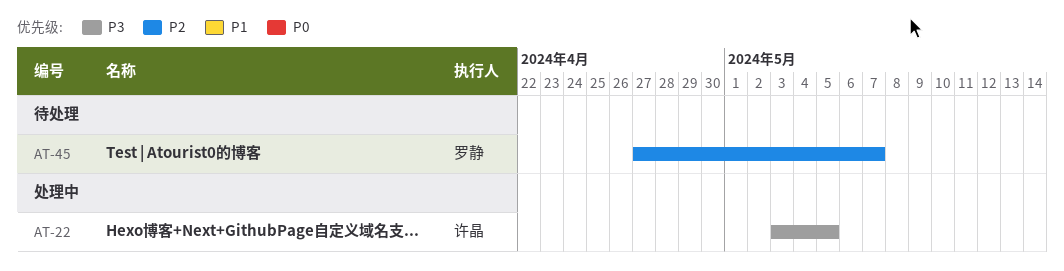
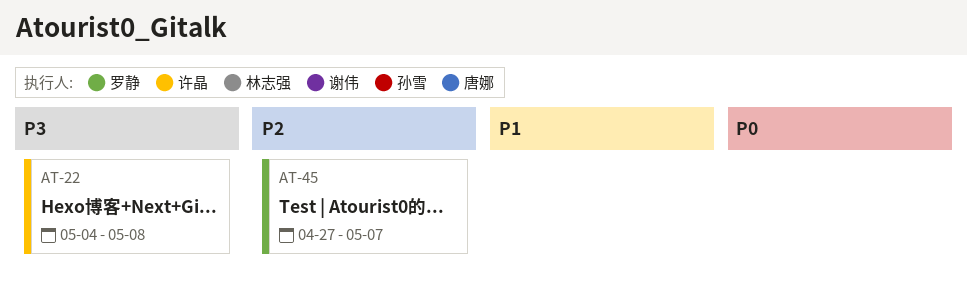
AT-22, start: May 3 -> May 4
AT-22, due: May 5 -> May 8

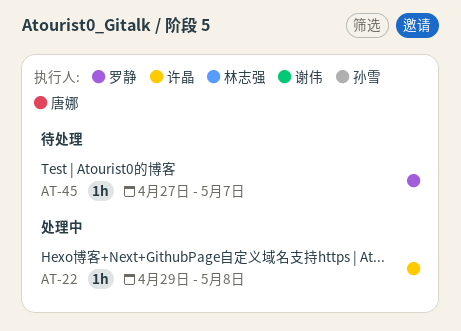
AT-22, start: May 4 -> Apr 29

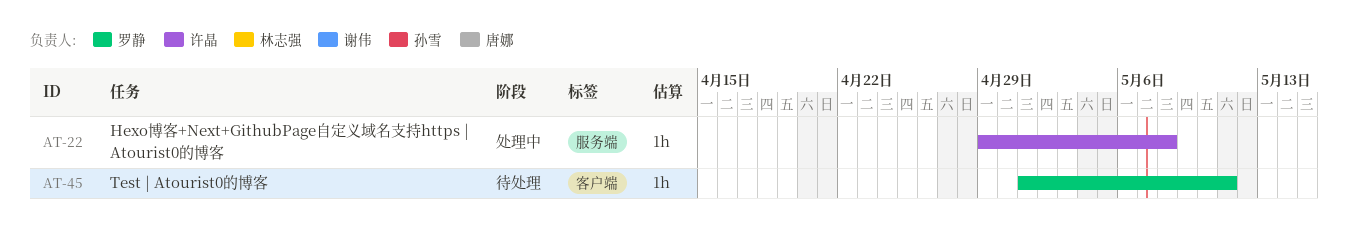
AT-45, start: Apr 27 -> May 1
AT-45, due: May 7 -> May 11

